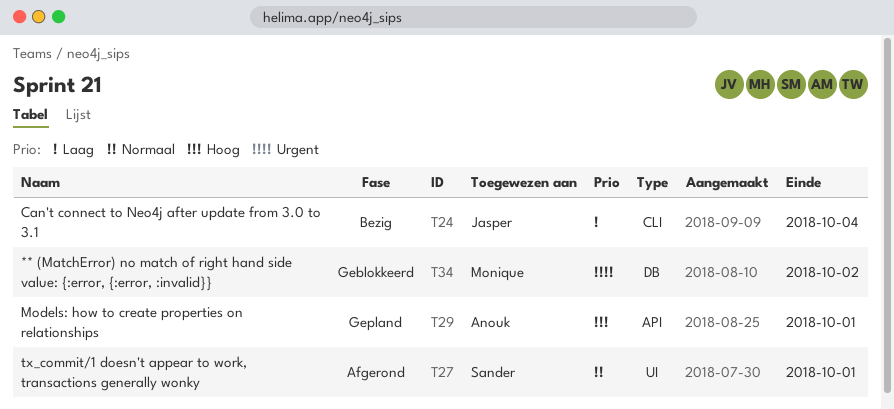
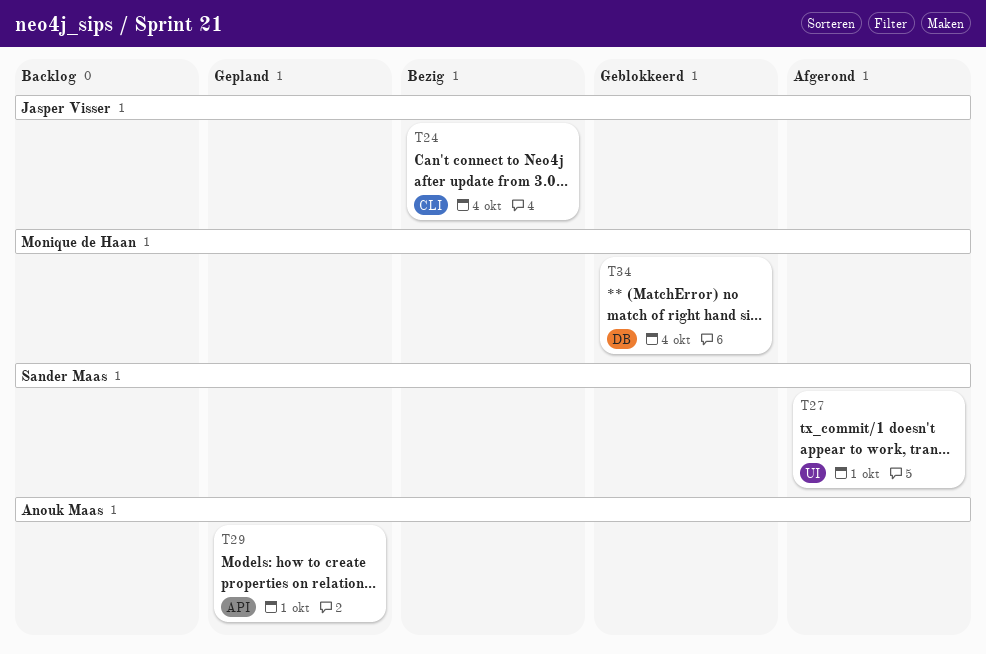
T34, due: Oct 2 -> Oct 4

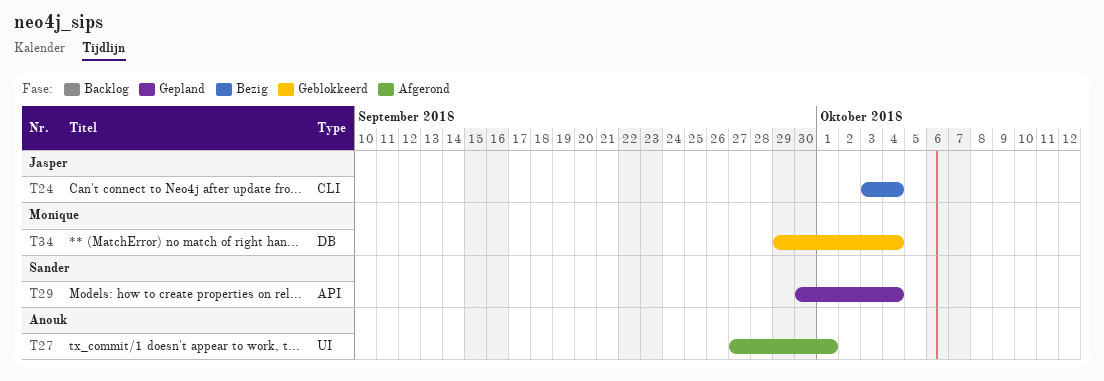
T27, owner: Sander Maas -> Anouk Maas
T29, owner: Anouk Maas -> Sander Maas
T29, due: Oct 1 -> Oct 4

